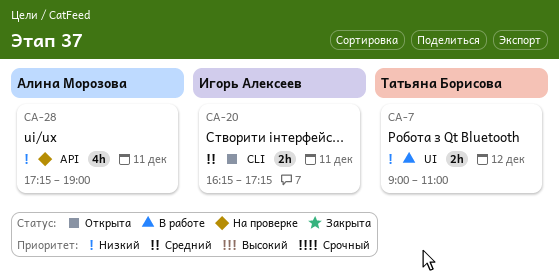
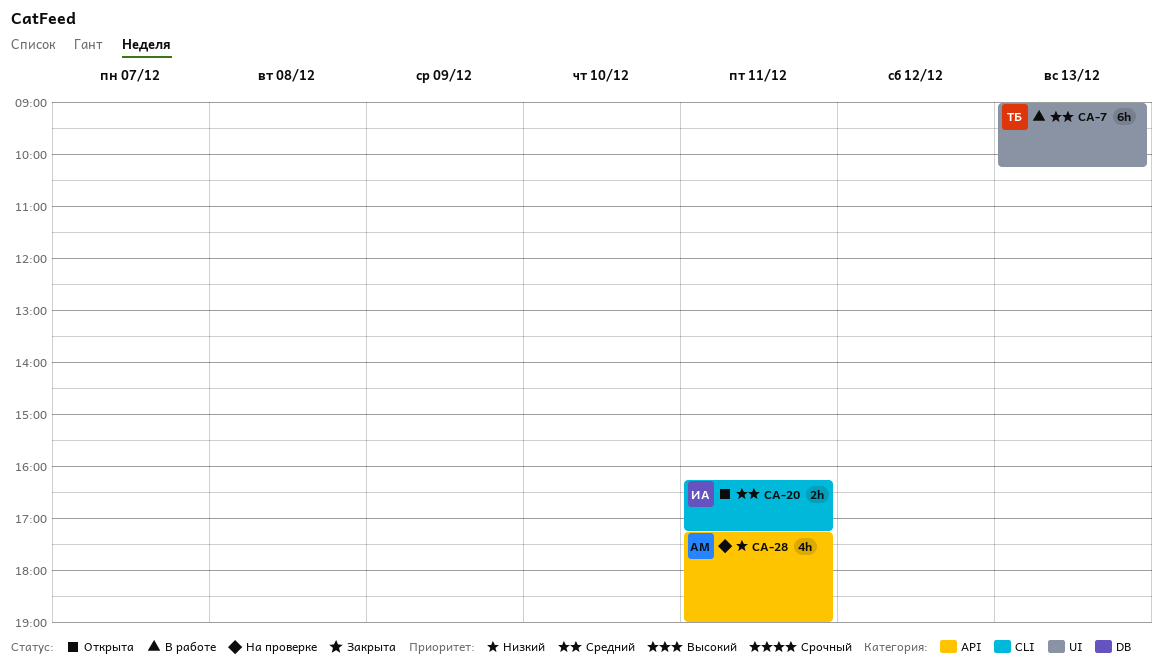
CA-7, priority: Низкий -> Средний
CA-7, estimate: 2h -> 6h
CA-7, day: Dec 12 -> Dec 13
CA-7, ends: 11:00 -> 10:15

